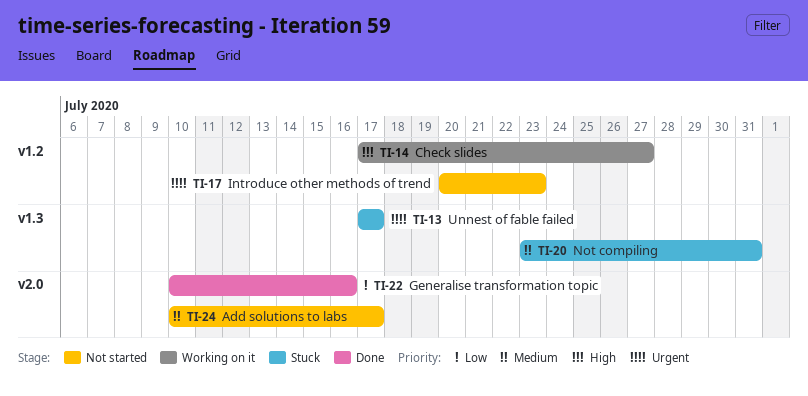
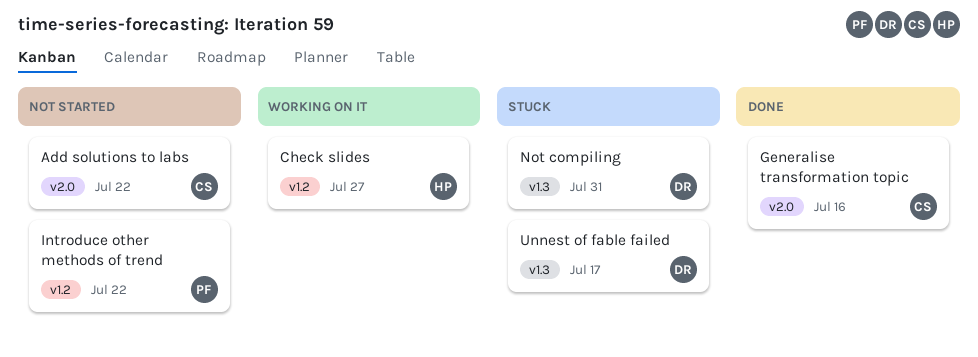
Add solutions to labs, due: Jul 17 -> Jul 22
Introduce other methods of trend, due: Jul 23 -> Jul 22

